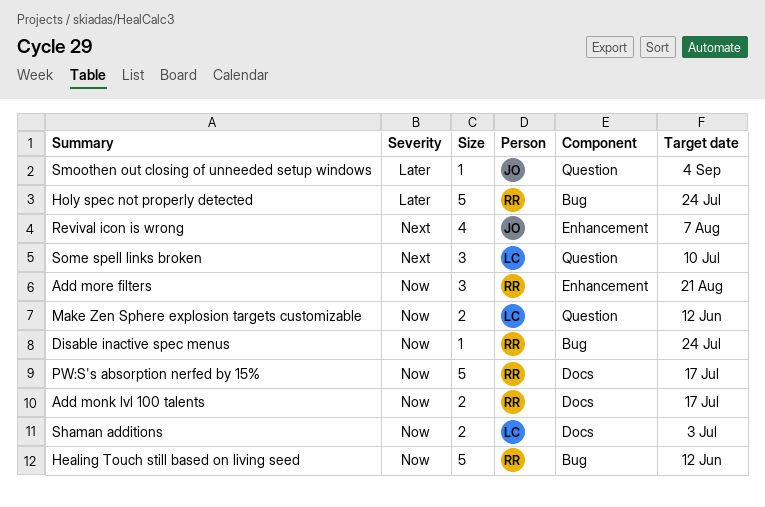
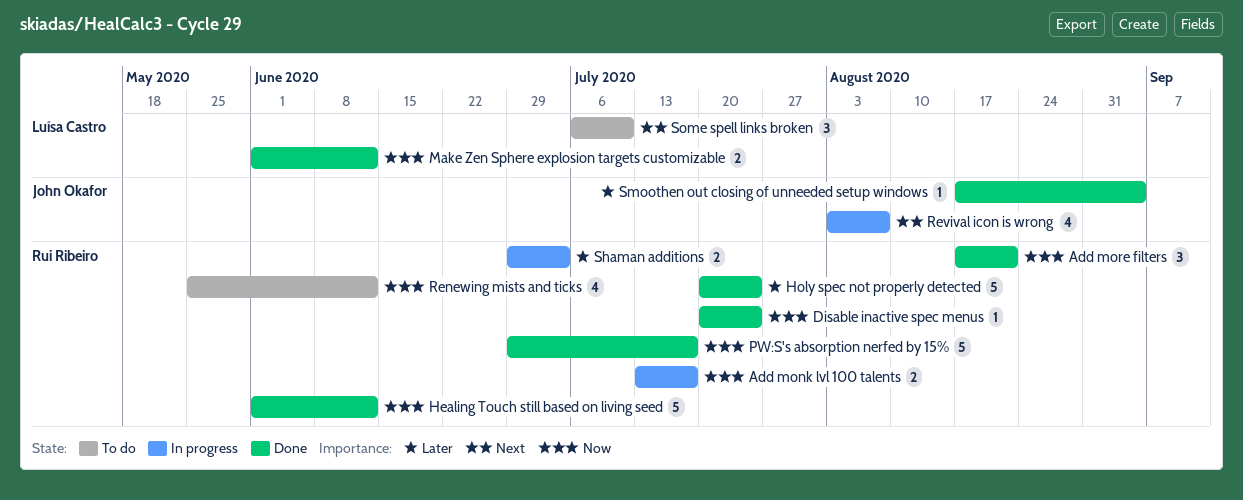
Renewing mists and ticks: none -> present
Shaman additions, owner: Luísa Castro -> Rui Ribeiro
Shaman additions, priority: Now -> Later

